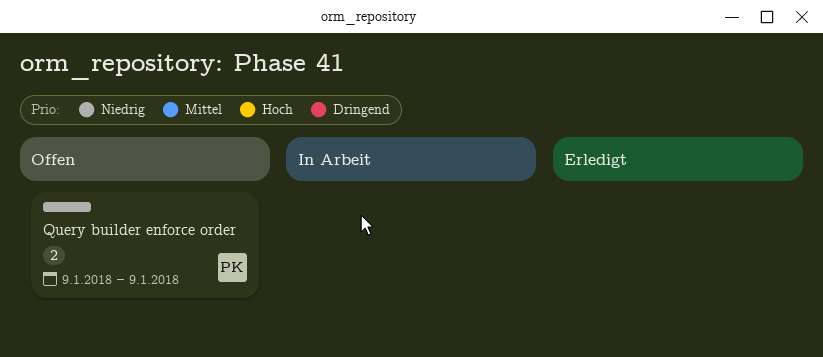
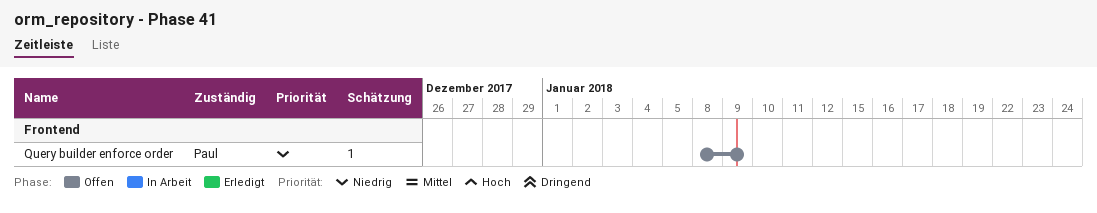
Query builder enforce order, estimate: 2 -> 1
Query builder enforce order, start: Jan 9 -> Jan 8

